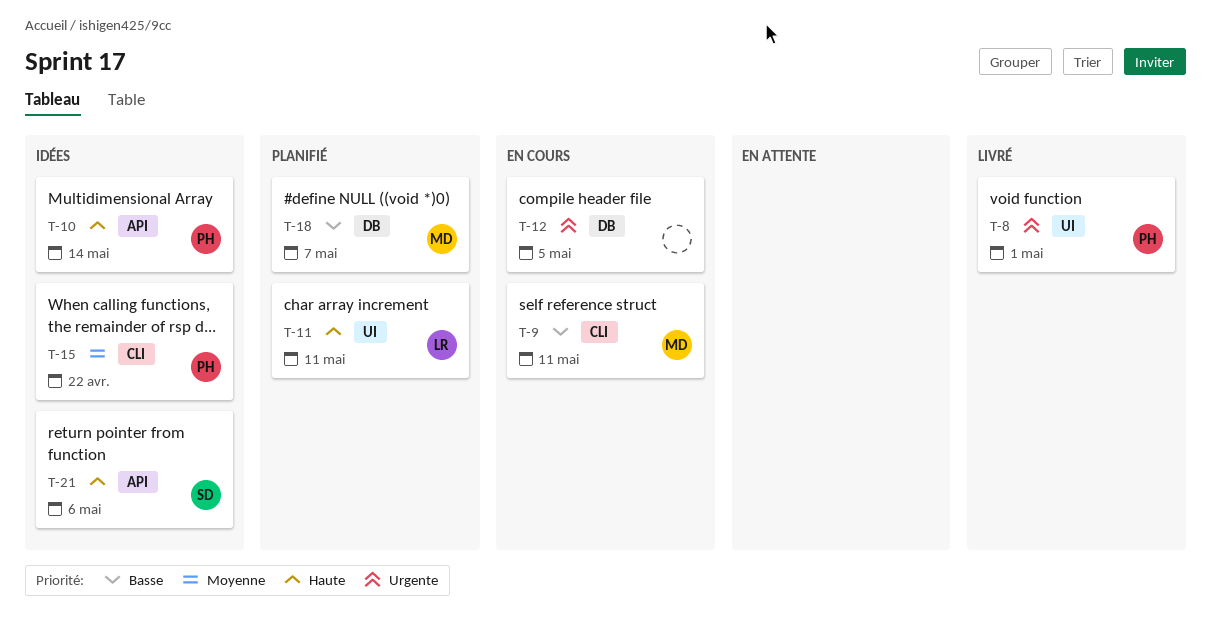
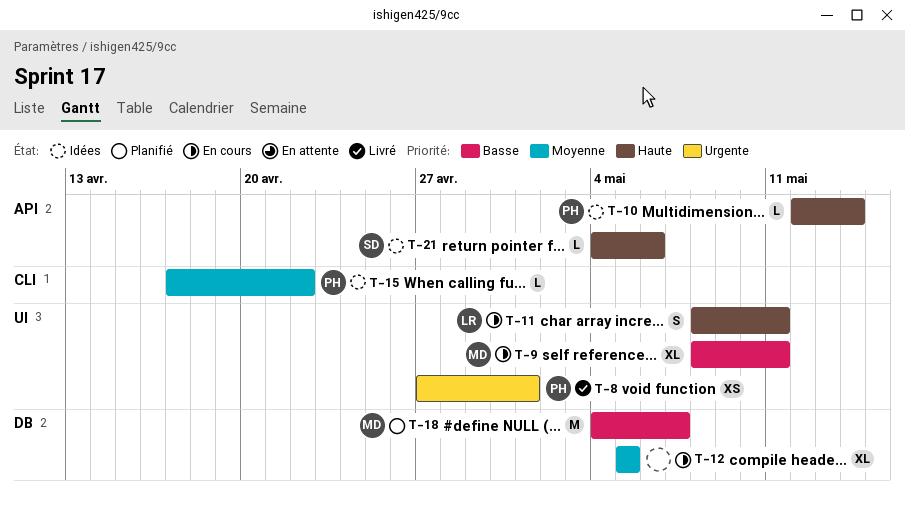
T-9, label: CLI -> UI
T-11, status: Planifié -> En cours
T-12, priority: Urgente -> Moyenne

